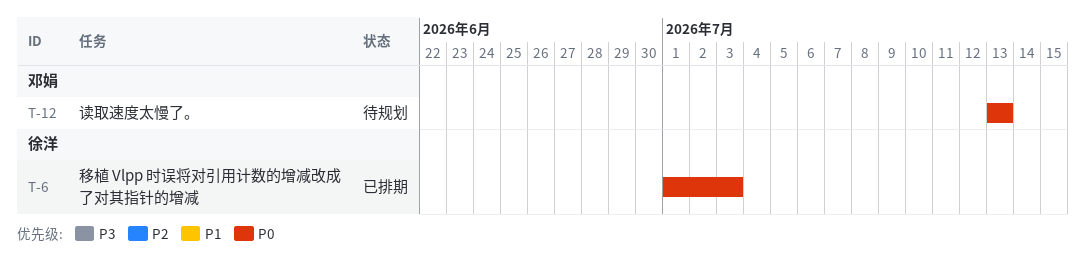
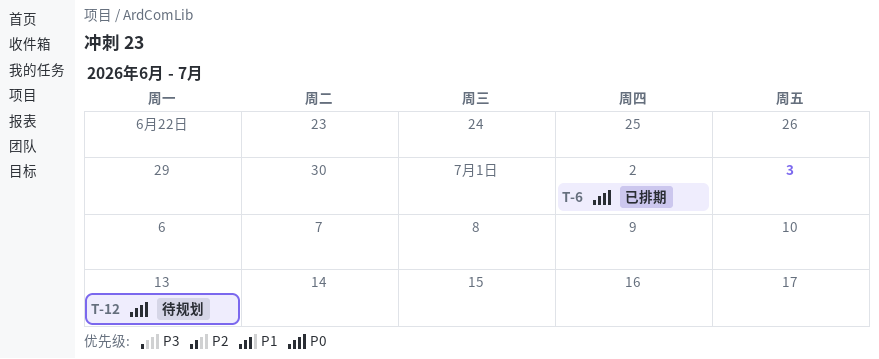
T-6, due: Jul 3 -> Jul 2

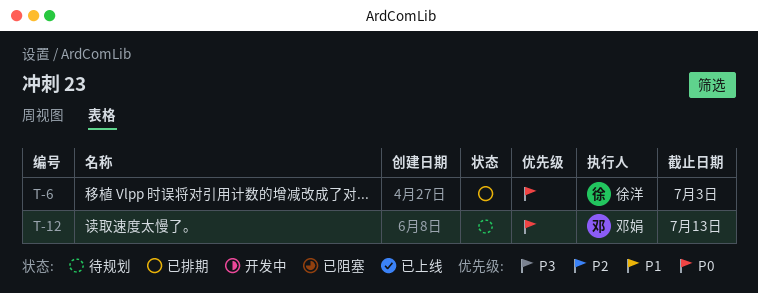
T-6, due: Jul 2 -> Jul 3

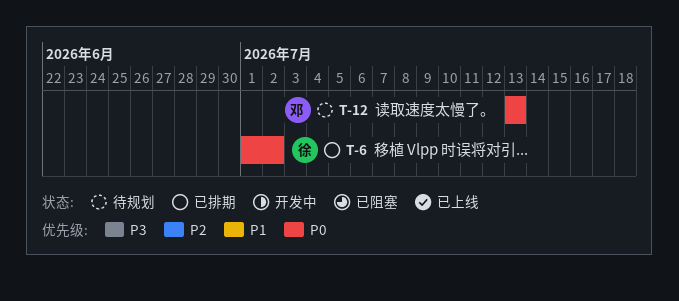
T-6, due: Jul 3 -> Jul 2

